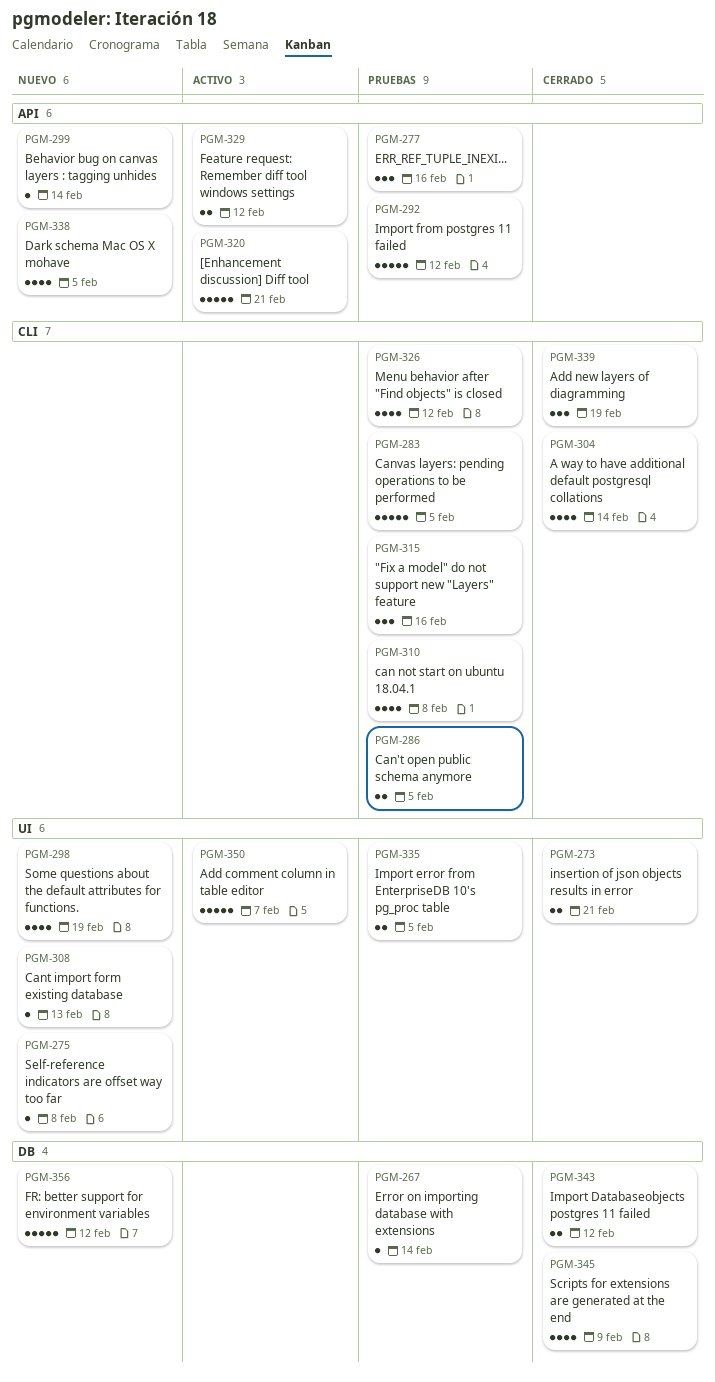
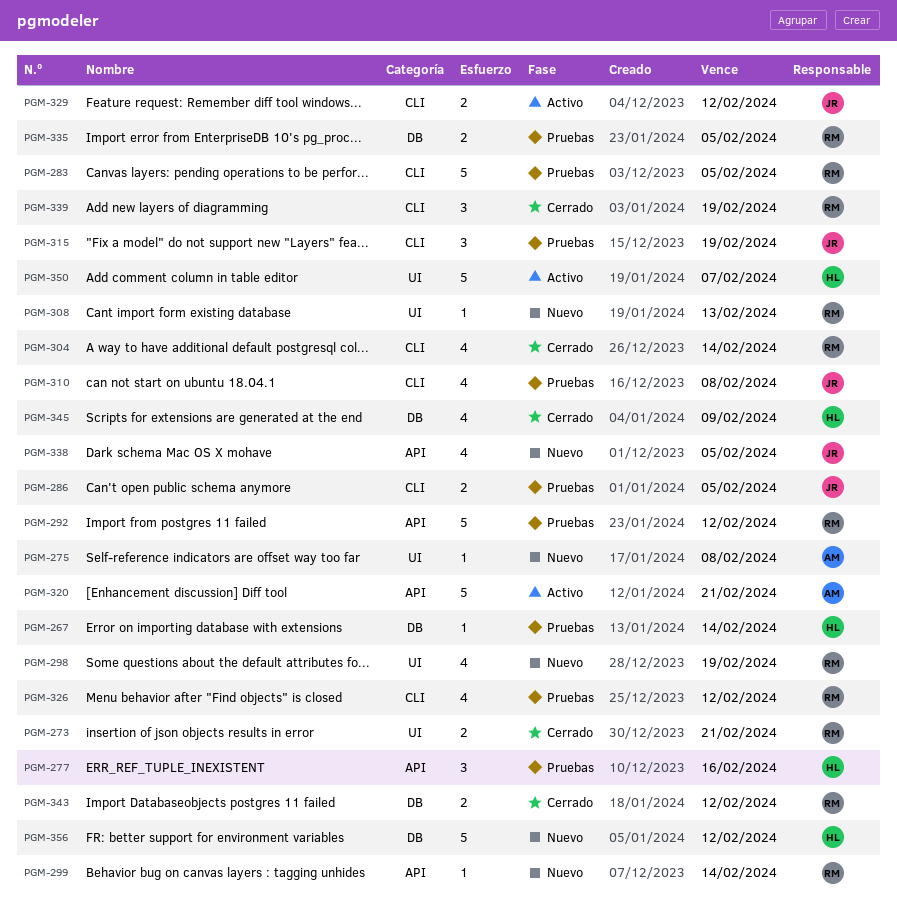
PGM-315, due: Feb 16 -> Feb 19
PGM-329, label: API -> CLI
PGM-335, label: UI -> DB

